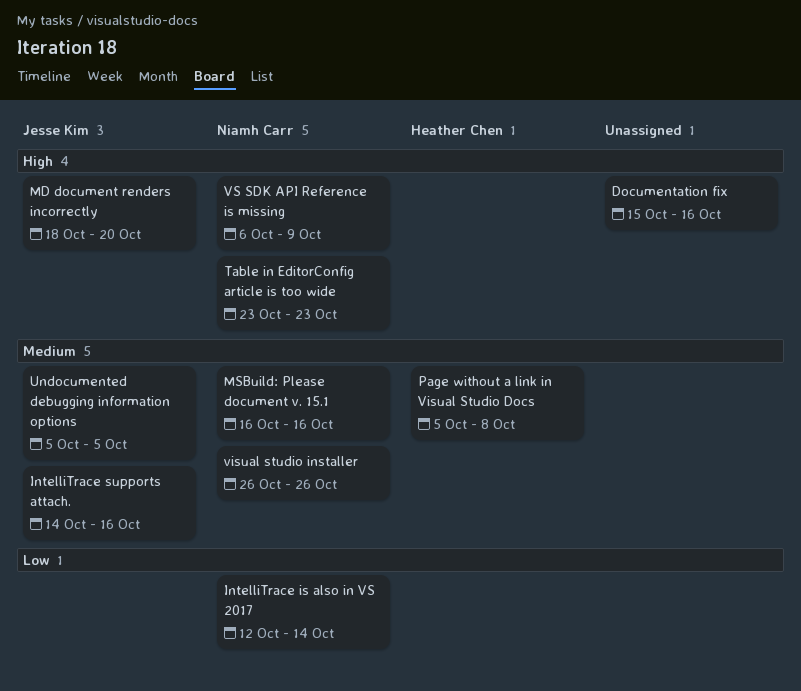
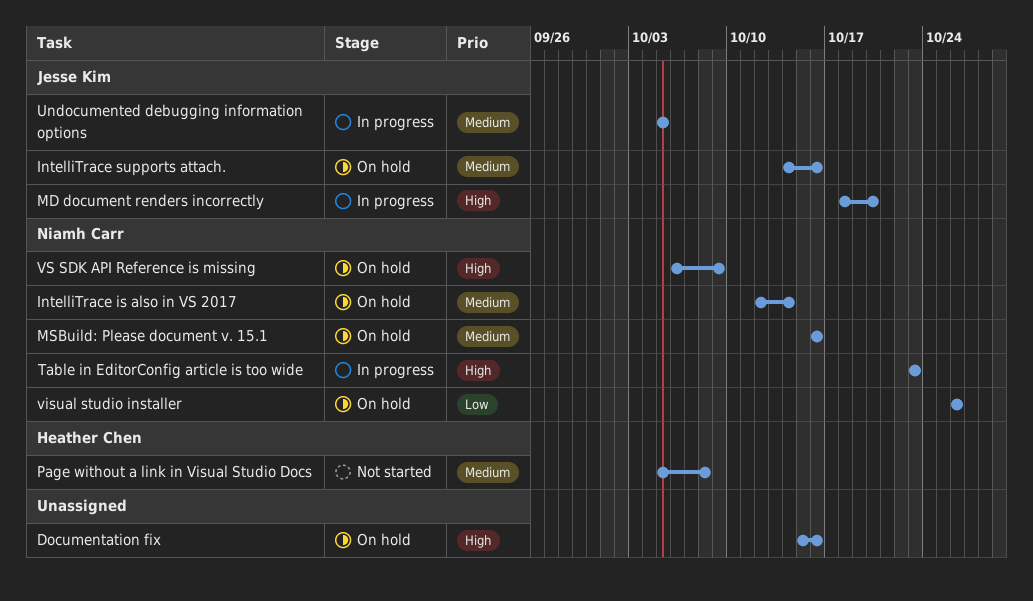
IntelliTrace is also in VS 2017, priority: Low -> Medium
visual studio installer, priority: Medium -> Low

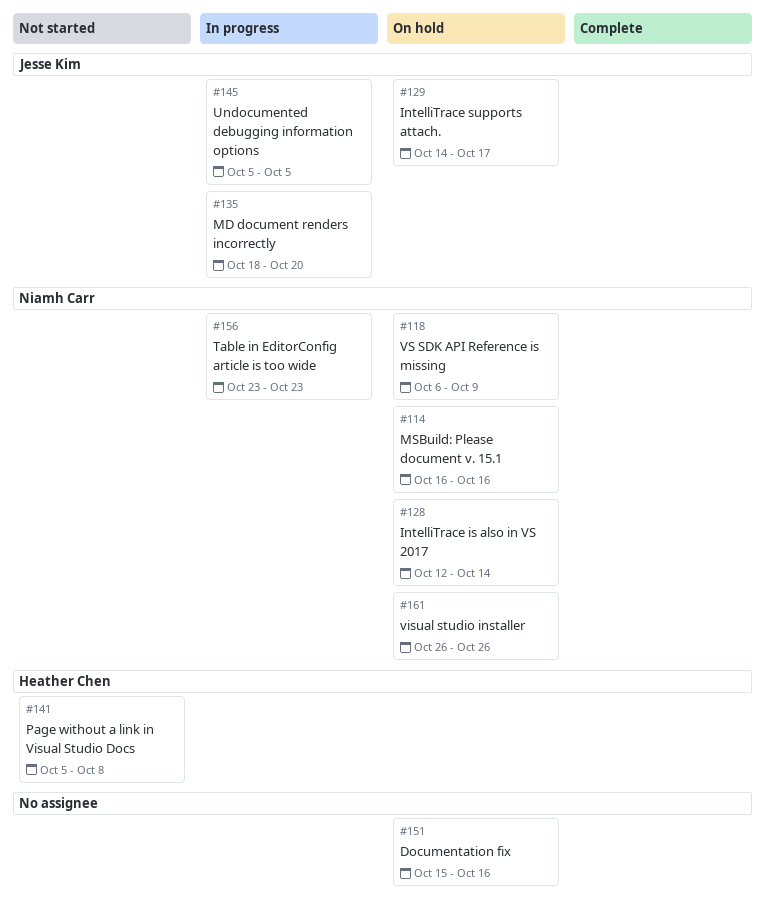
IntelliTrace supports attach., due: Oct 16 -> Oct 17

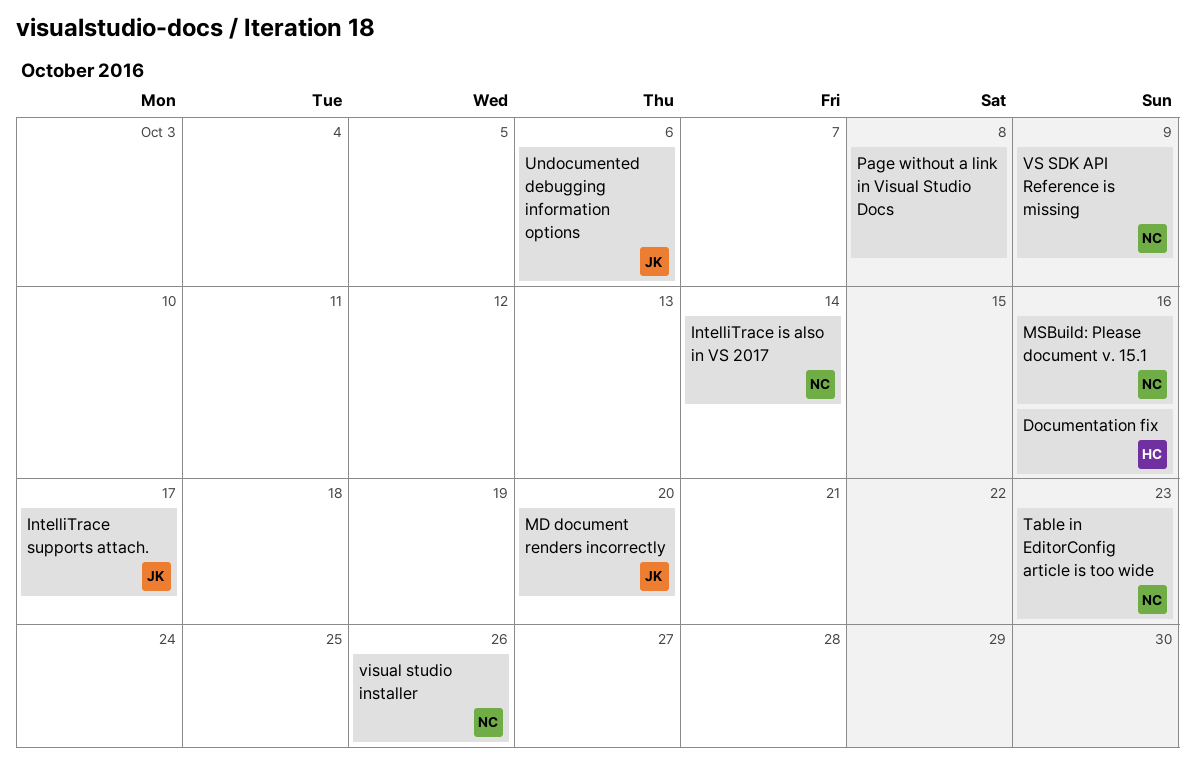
Documentation fix, owner: none -> Heather Chen
Page without a link in Visual Studio Docs, owner: Heather Chen -> none
Undocumented debugging information options, due: Oct 5 -> Oct 6

